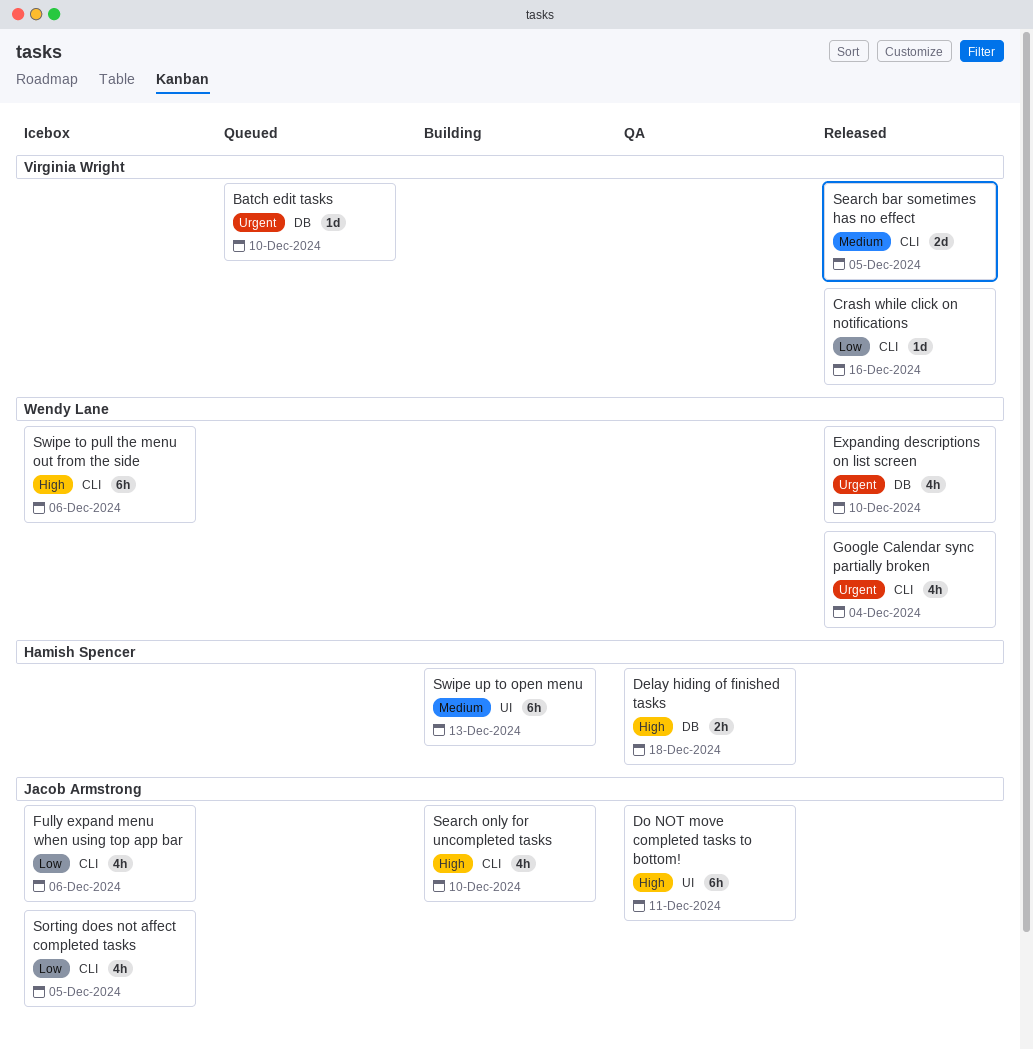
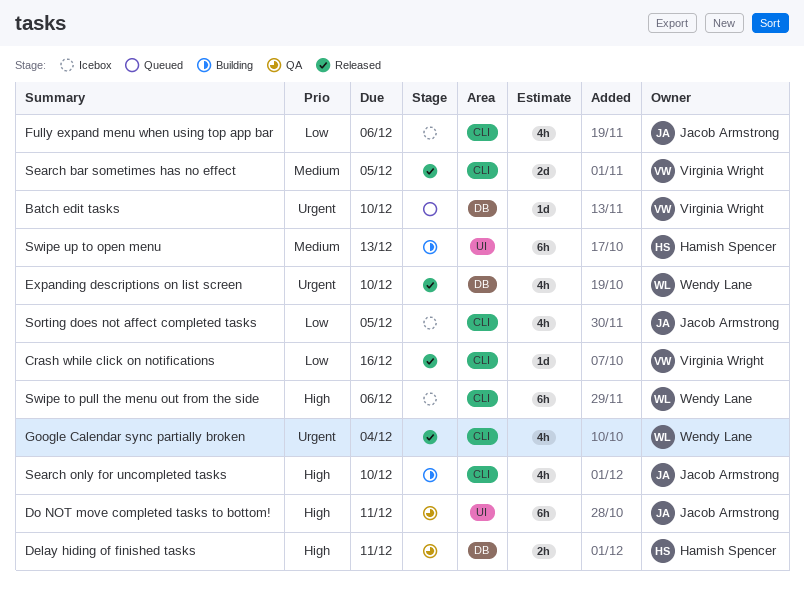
Delay hiding of finished tasks, due: Dec 18 -> Dec 11

